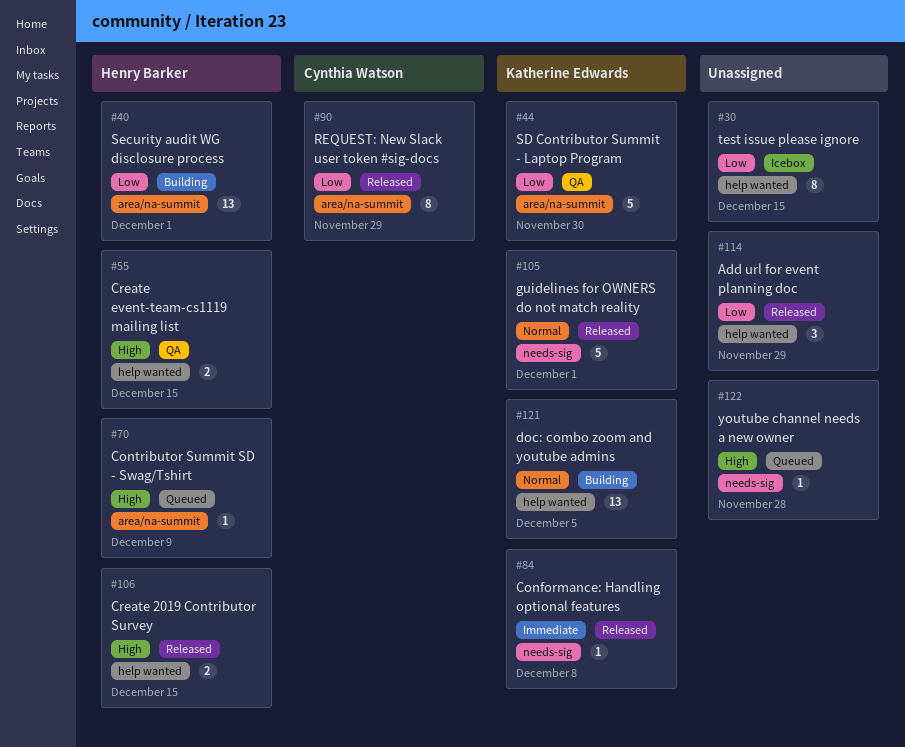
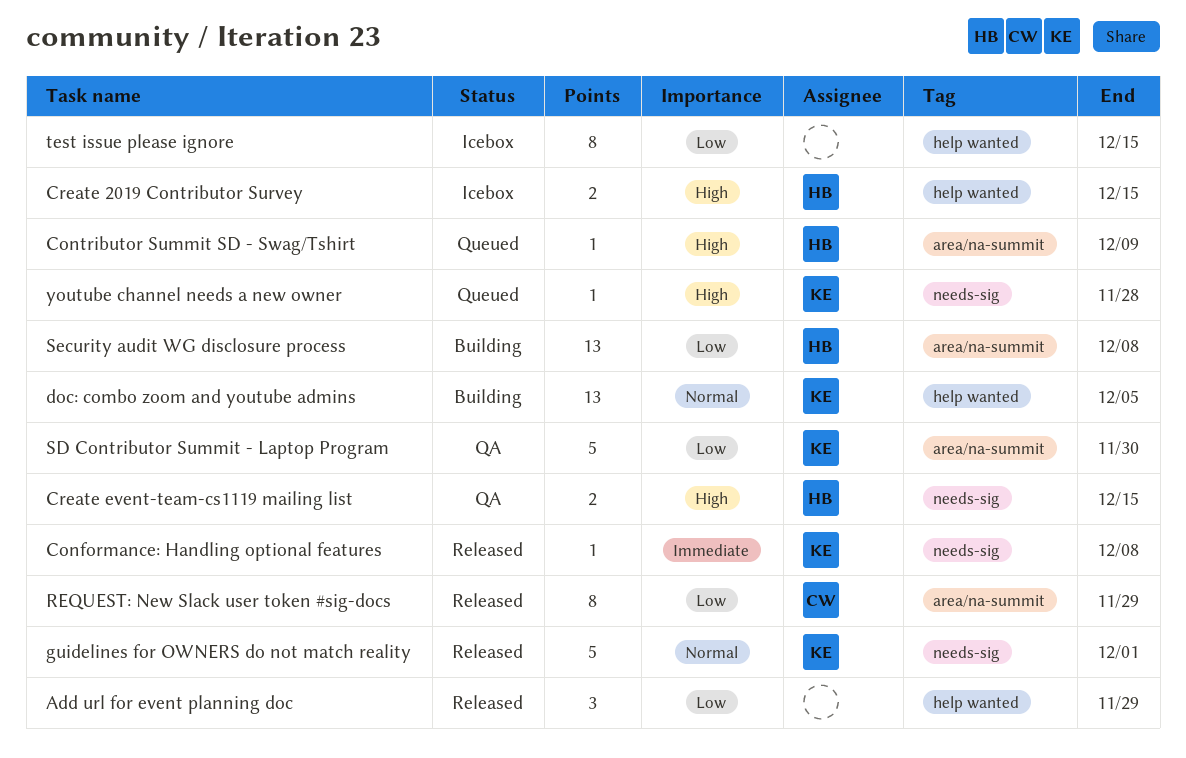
Create 2019 Contributor Survey, status: Released -> Icebox
Create event-team-cs1119 mailing list, label: help wanted -> needs-sig
Security audit WG disclosure process, due: Dec 1 -> Dec 8
youtube channel needs a new owner, owner: none -> Katherine Edwards

